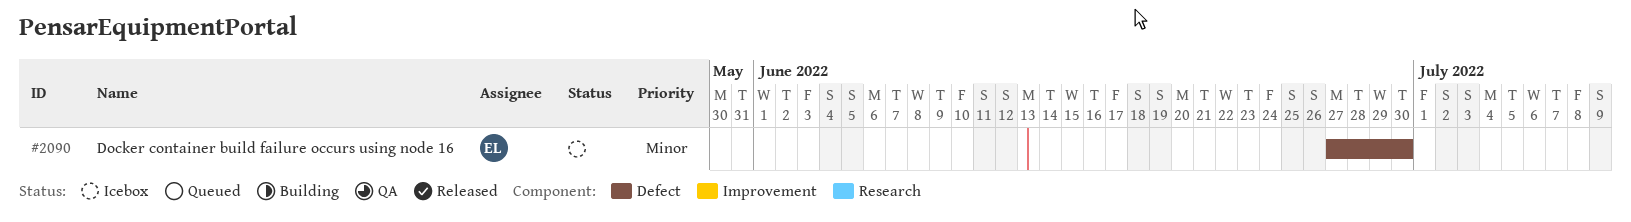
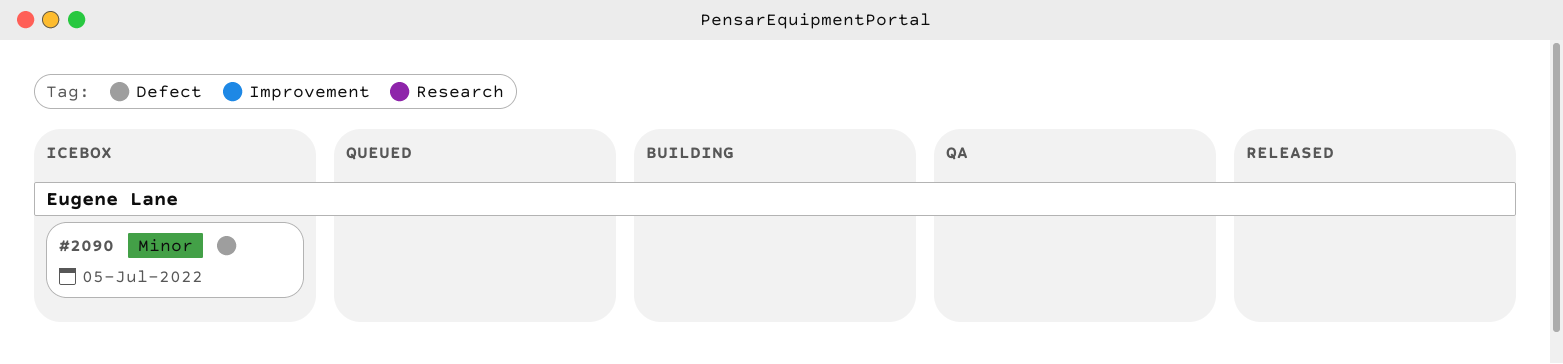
#2090, due: Jun 30 -> Jul 5

